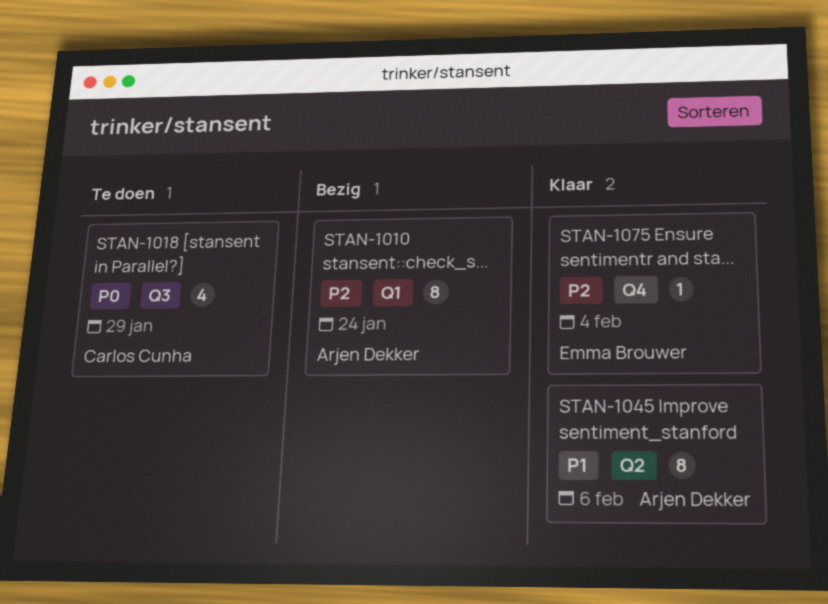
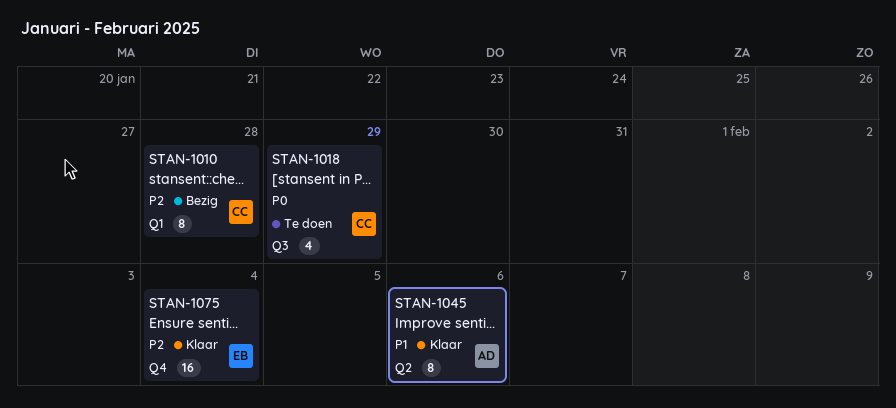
STAN-1010, owner: Arjen Dekker -> Carlos Cunha
STAN-1010, due: Jan 24 -> Jan 28
STAN-1075, estimate: 1 -> 16

